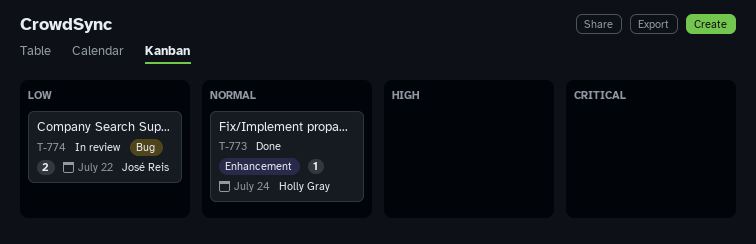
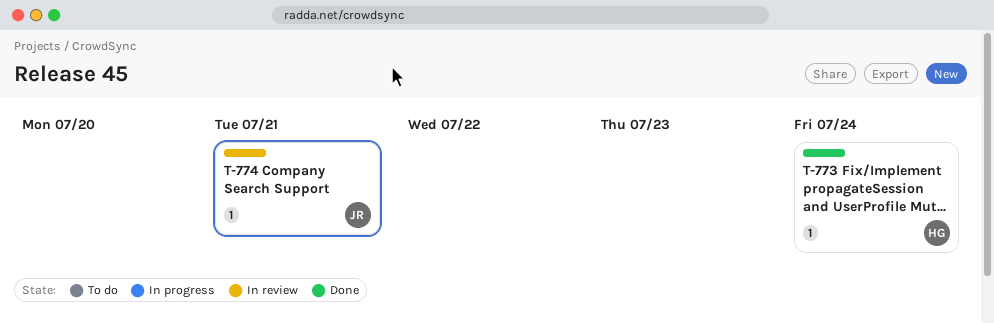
T-774, estimate: 2 -> 1
T-774, due: Jul 22 -> Jul 21

